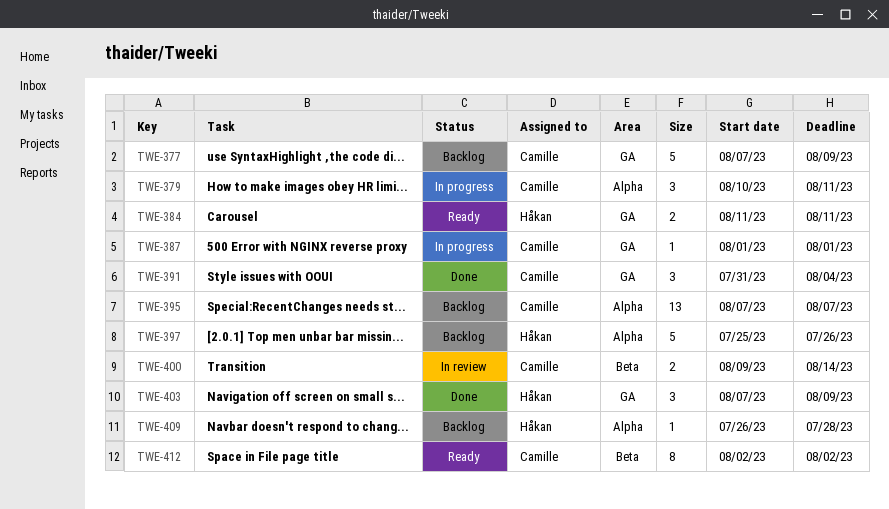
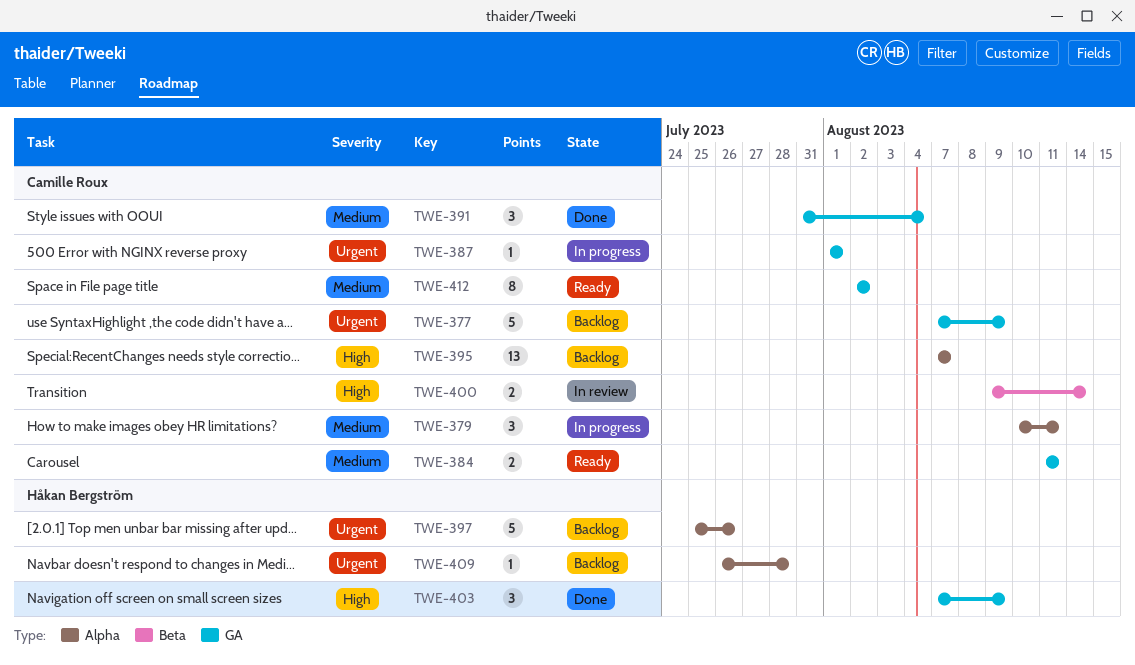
TWE-384, owner: Håkan Bergström -> Camille Roux
TWE-412, label: Beta -> GA

